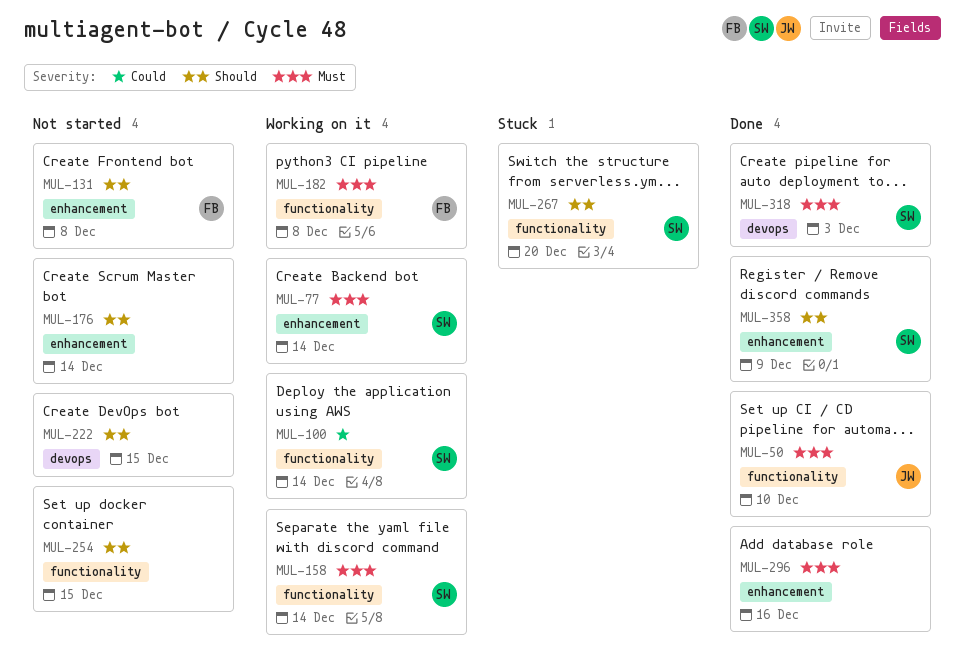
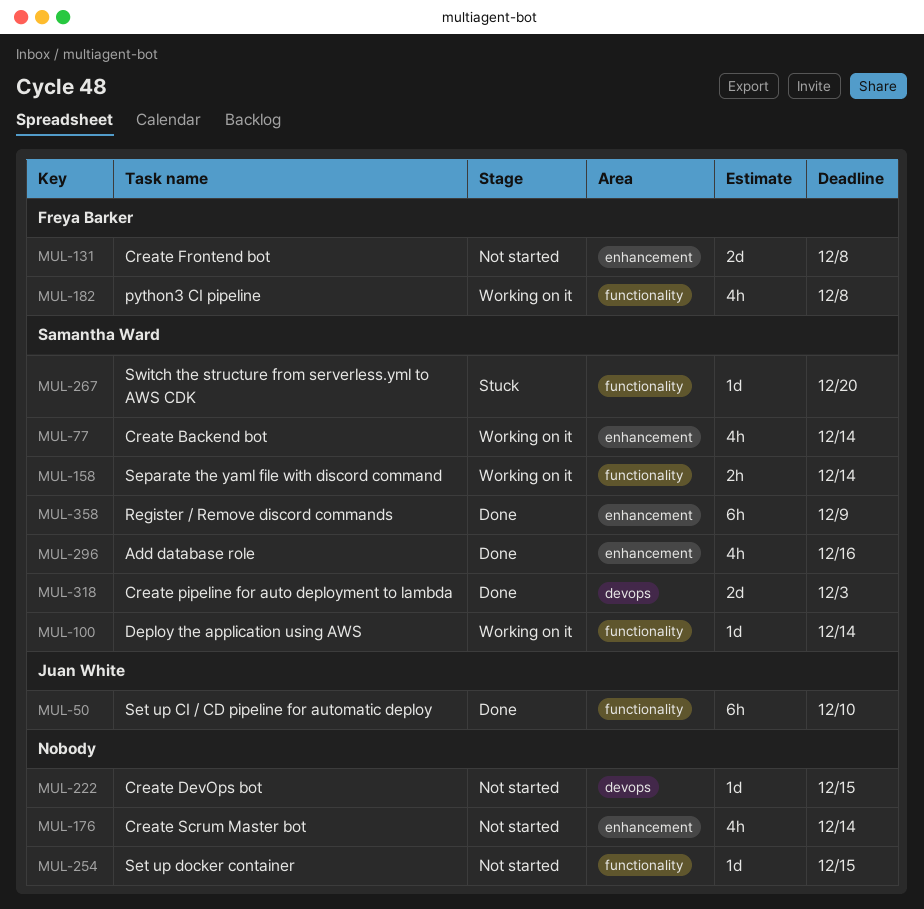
MUL-296, owner: none -> Samantha Ward

